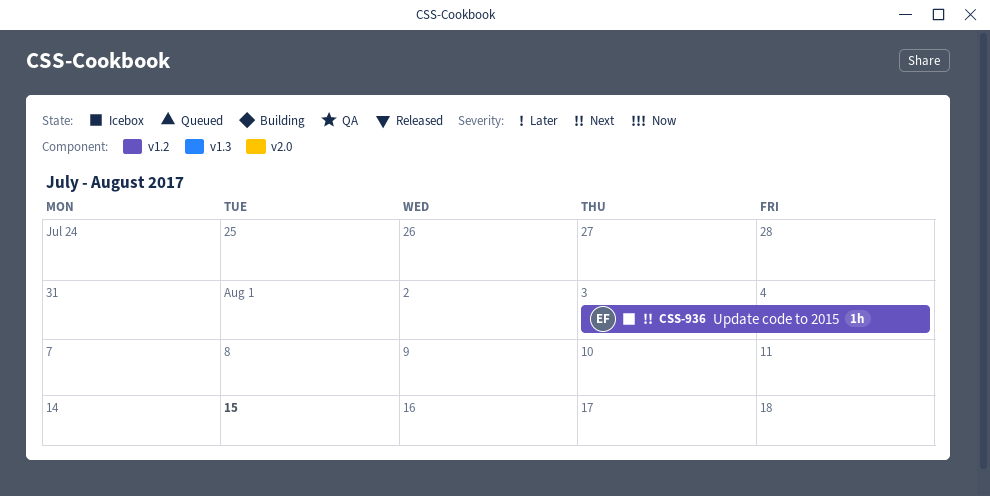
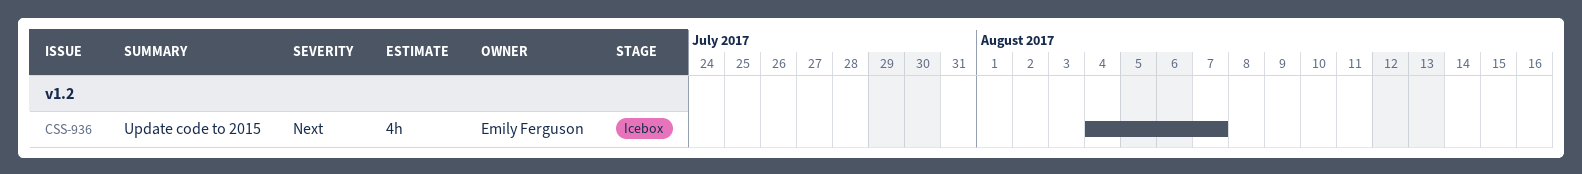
CSS-936, estimate: 1h -> 4h
CSS-936, start: Aug 3 -> Aug 4
CSS-936, due: Aug 4 -> Aug 7

